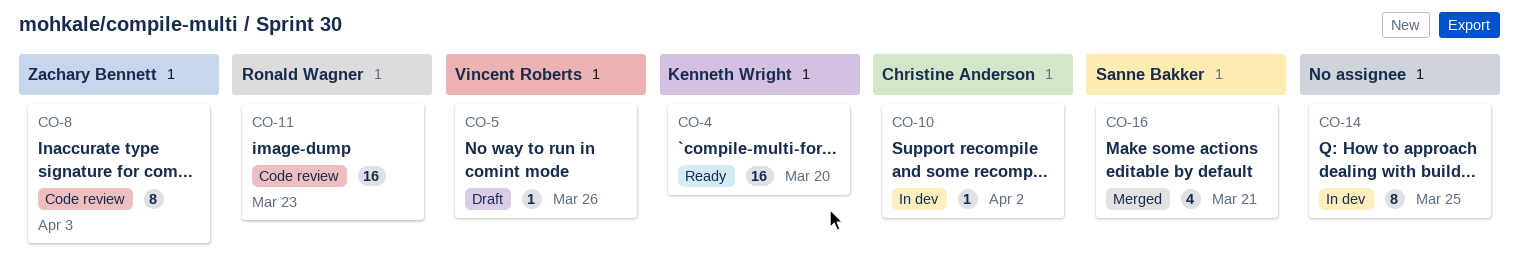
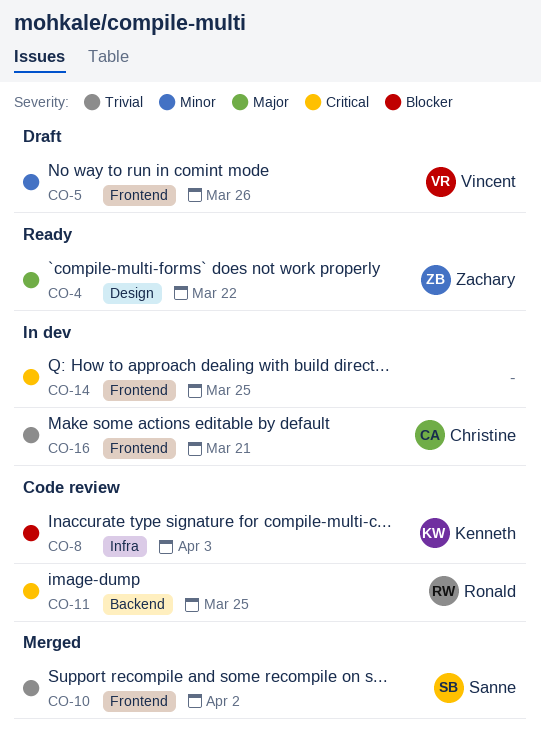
CO-4, owner: Kenneth Wright -> Zachary Bennett
CO-4, due: Mar 20 -> Mar 22
CO-8, owner: Zachary Bennett -> Kenneth Wright
CO-10, status: In dev -> Merged
CO-10, owner: Christine Anderson -> Sanne Bakker
CO-11, due: Mar 23 -> Mar 25
CO-16, status: Merged -> In dev
CO-16, owner: Sanne Bakker -> Christine Anderson

